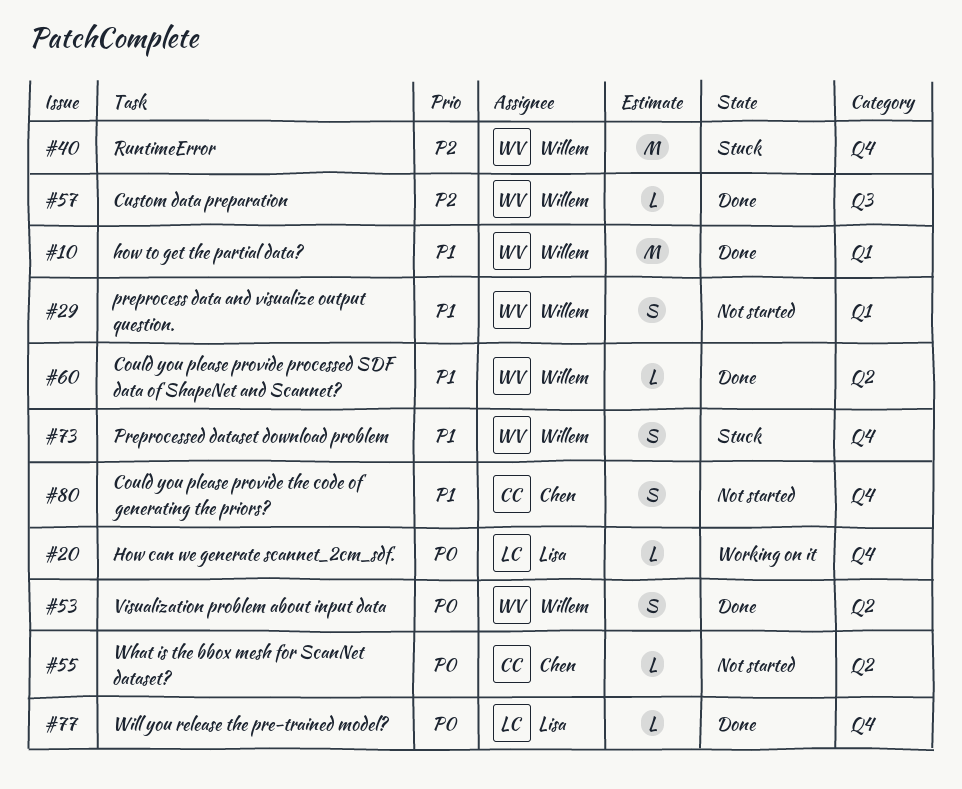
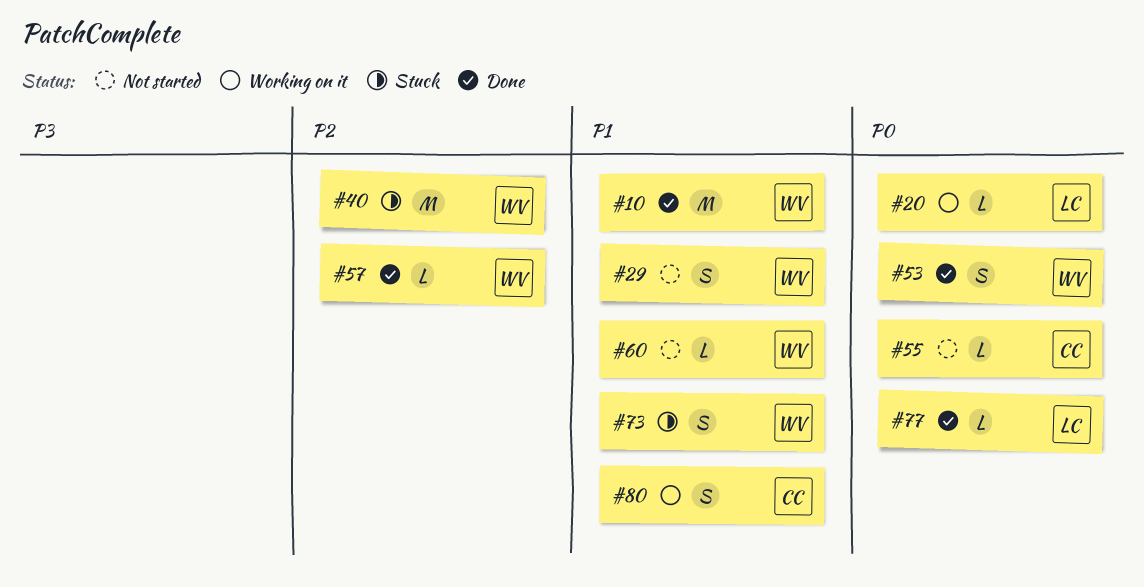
#60, status: Done -> Not started
#80, status: Not started -> Working on it

